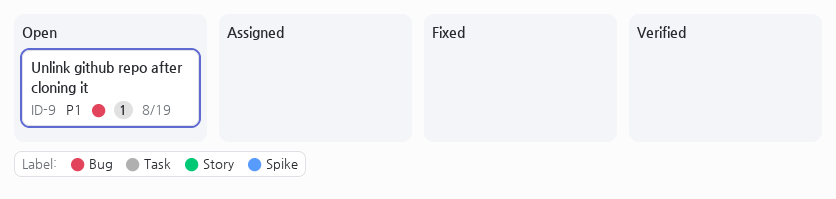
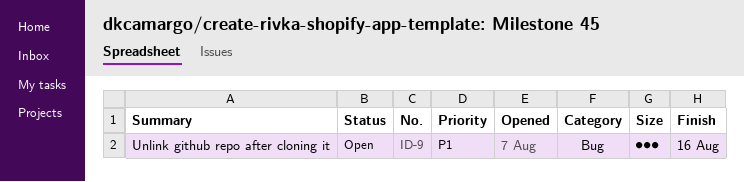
ID-9, estimate: 1 -> 3
ID-9, due: Aug 19 -> Aug 16

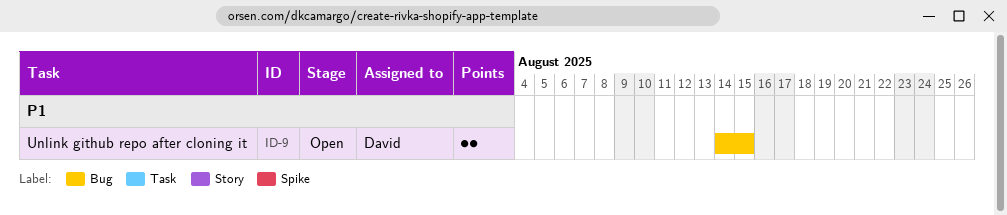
ID-9, estimate: 3 -> 2
ID-9, due: Aug 16 -> Aug 15

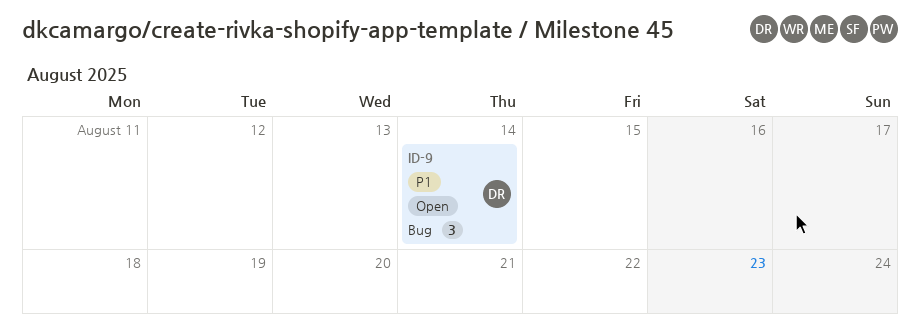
ID-9, estimate: 2 -> 3
ID-9, due: Aug 15 -> Aug 14

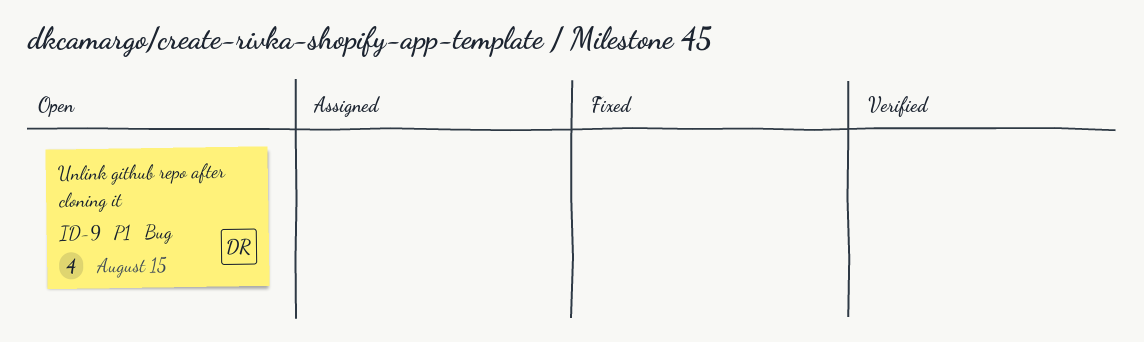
ID-9, estimate: 3 -> 4
ID-9, due: Aug 14 -> Aug 15

